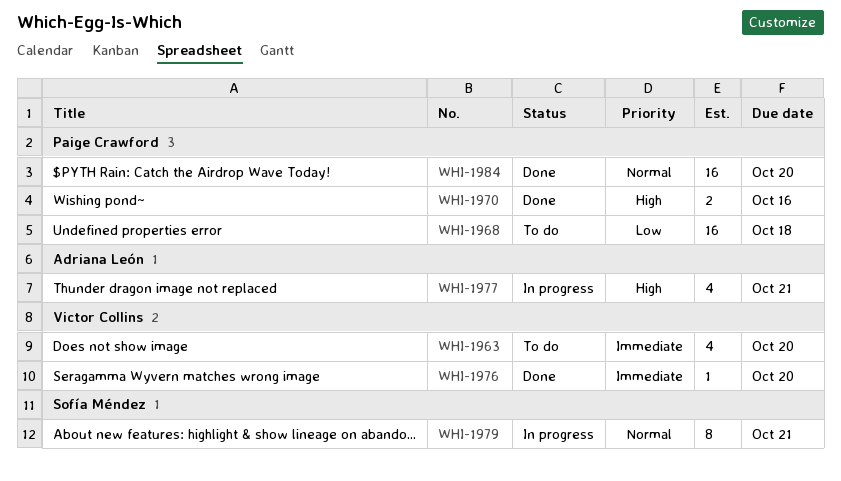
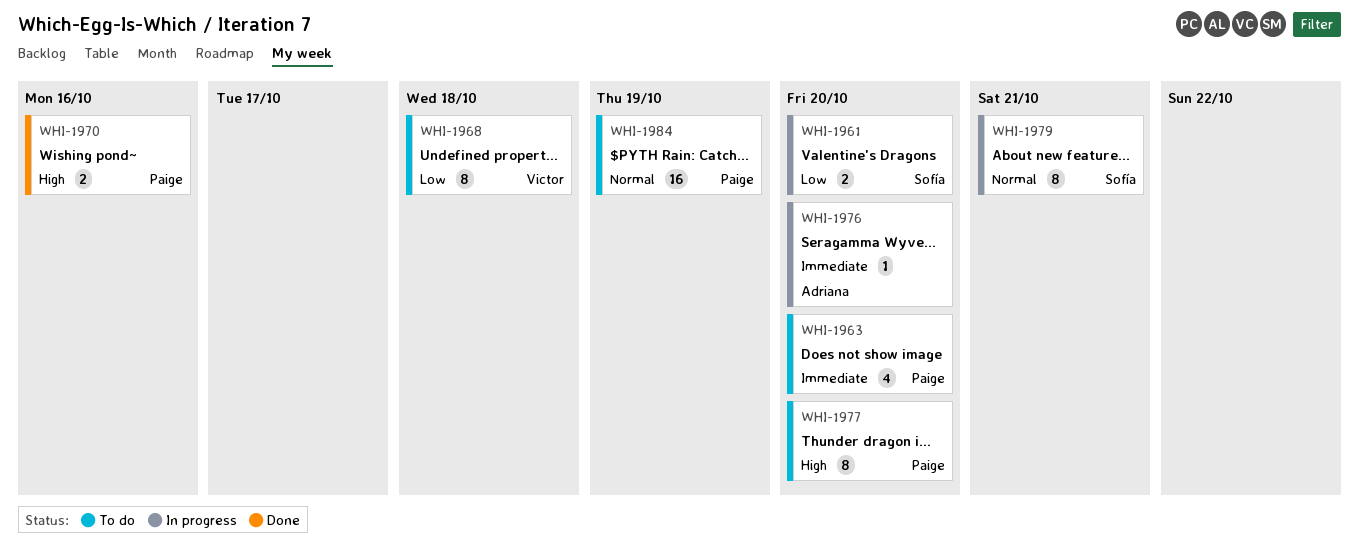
WHI-1961: none -> present
WHI-1963, owner: Victor Collins -> Paige Crawford
WHI-1968, owner: Paige Crawford -> Victor Collins
WHI-1968, estimate: 16 -> 8
WHI-1976, status: Done -> In progress
WHI-1976, owner: Victor Collins -> Adriana León
WHI-1977, status: In progress -> To do
WHI-1977, owner: Adriana León -> Paige Crawford
WHI-1977, estimate: 4 -> 8
WHI-1977, due: Oct 21 -> Oct 20
WHI-1984, status: Done -> To do
WHI-1984, due: Oct 20 -> Oct 19

